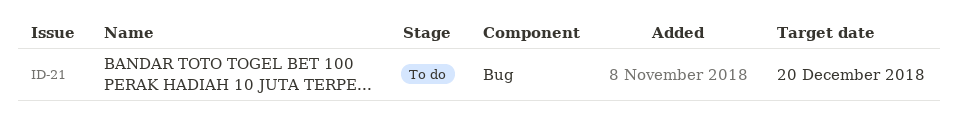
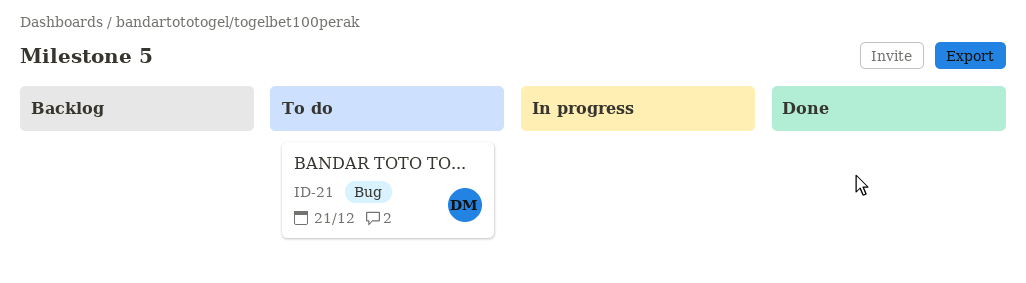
ID-21, due: Dec 20 -> Dec 21

